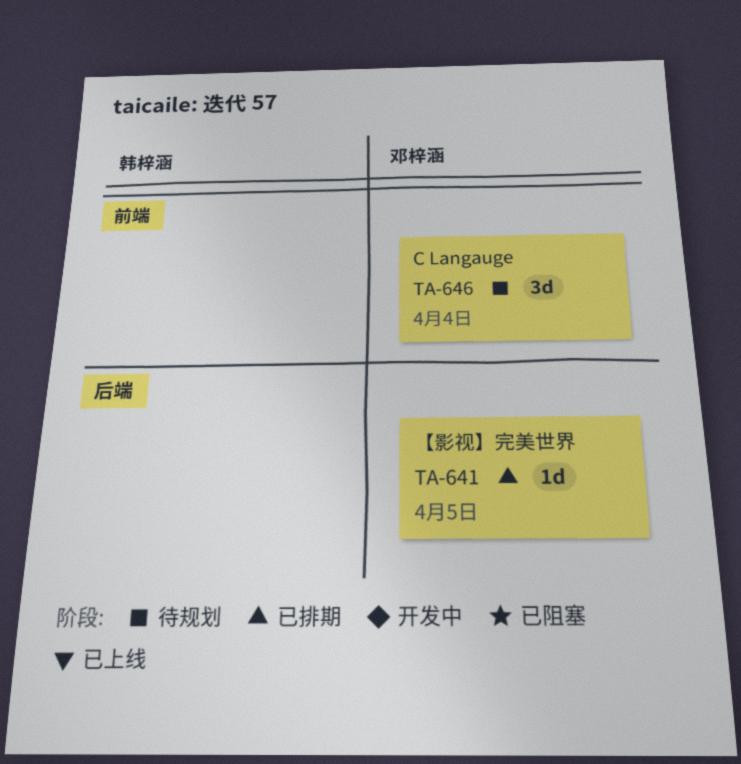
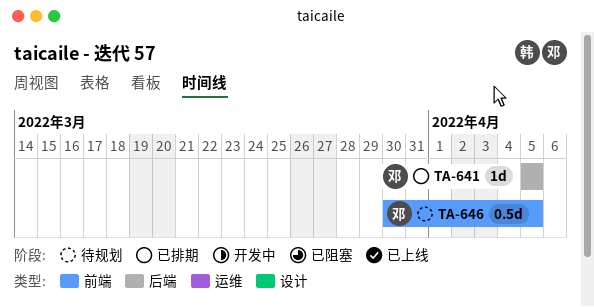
TA-646, estimate: 3d -> 0.5d
TA-646, due: Apr 4 -> Apr 5

